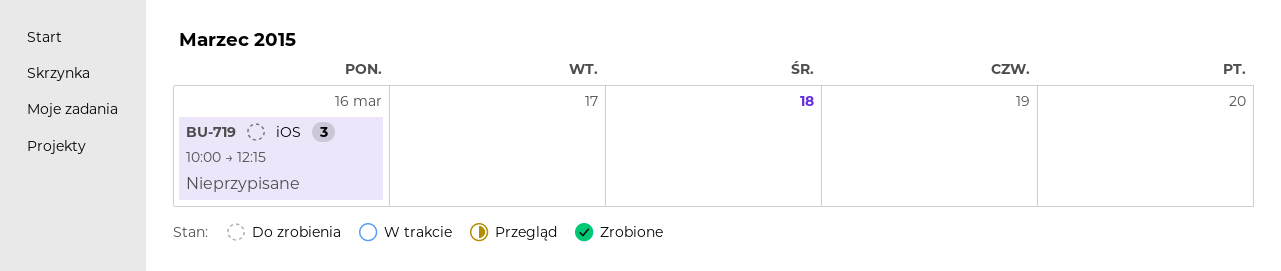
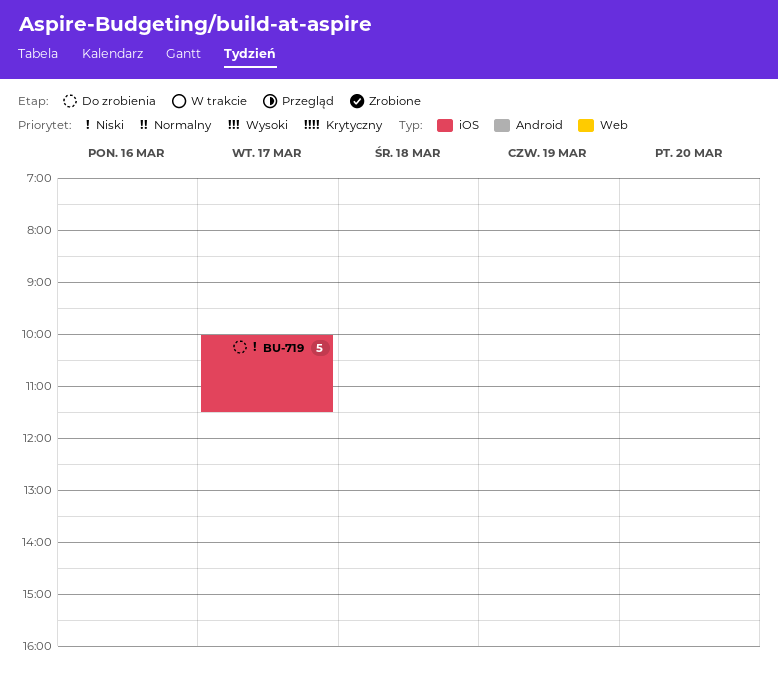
BU-719, estimate: 3 -> 5
BU-719, day: Mar 16 -> Mar 17
BU-719, ends: 12:15 -> 11:30

